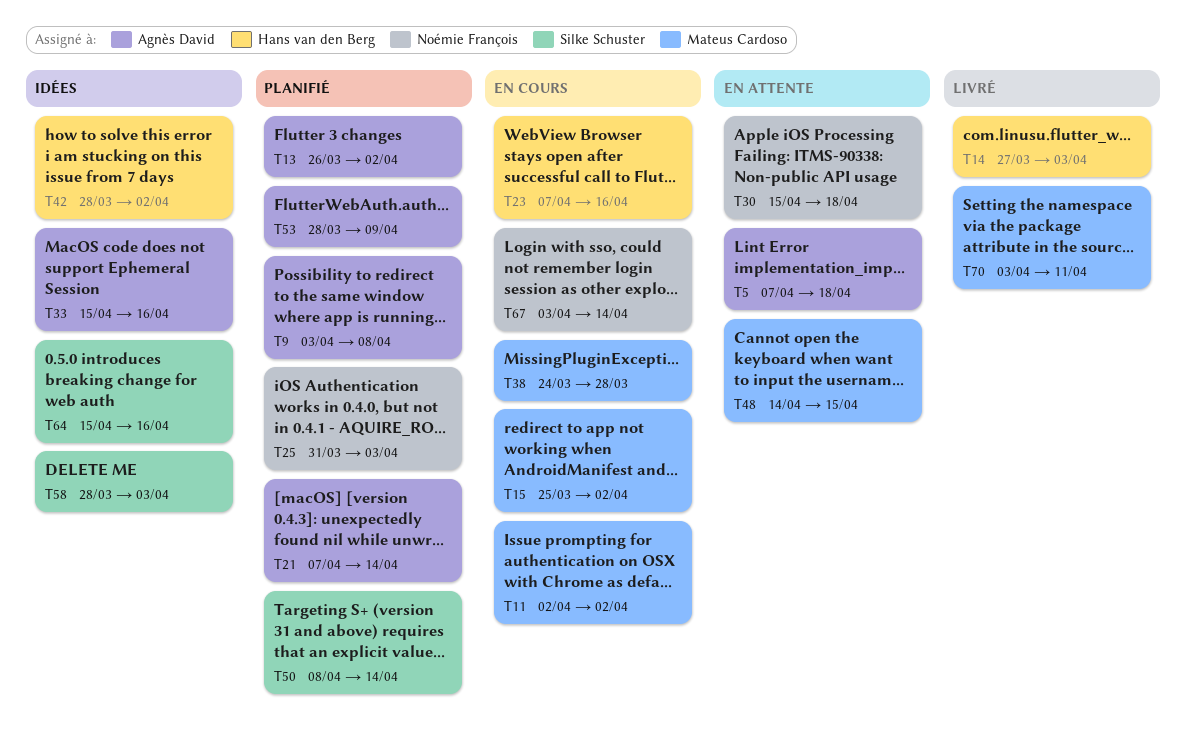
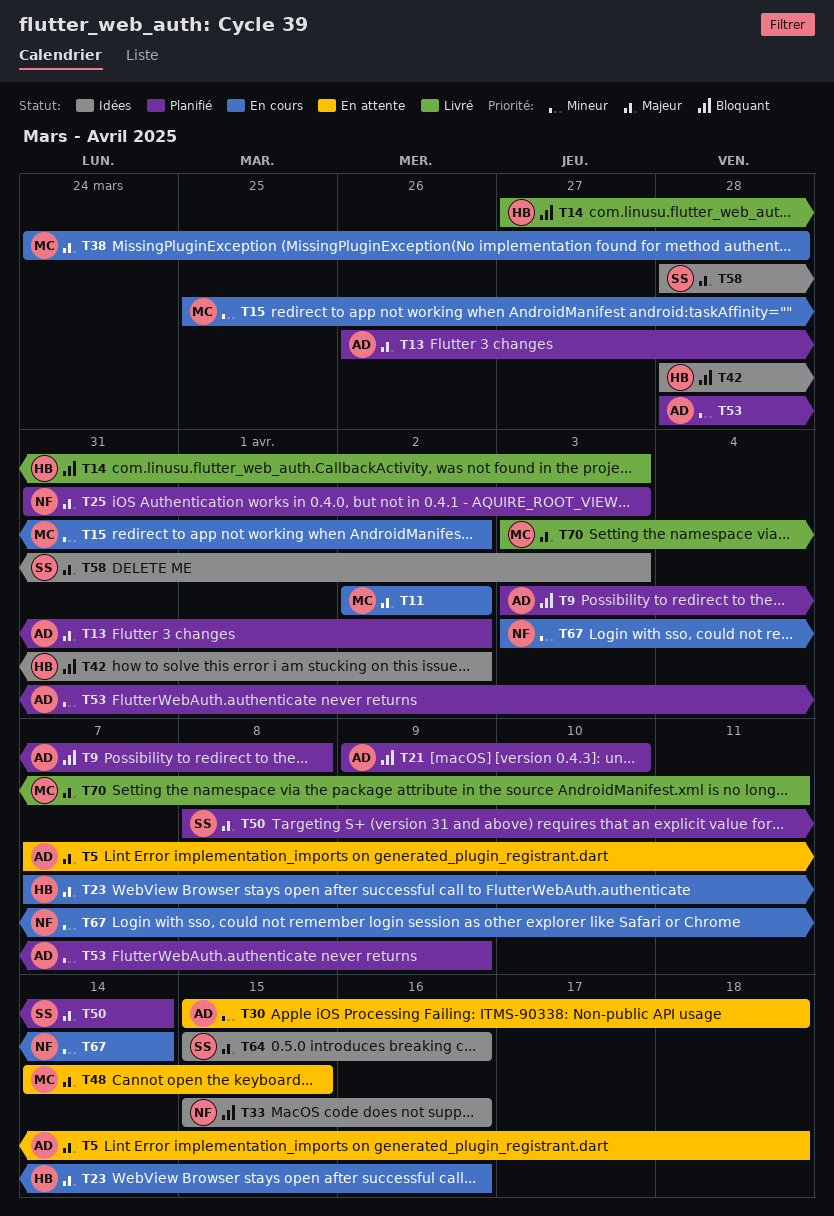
T21, start: Apr 7 -> Apr 9
T21, due: Apr 14 -> Apr 10
T30, owner: Noémie François -> Agnès David
T33, owner: Agnès David -> Noémie François

